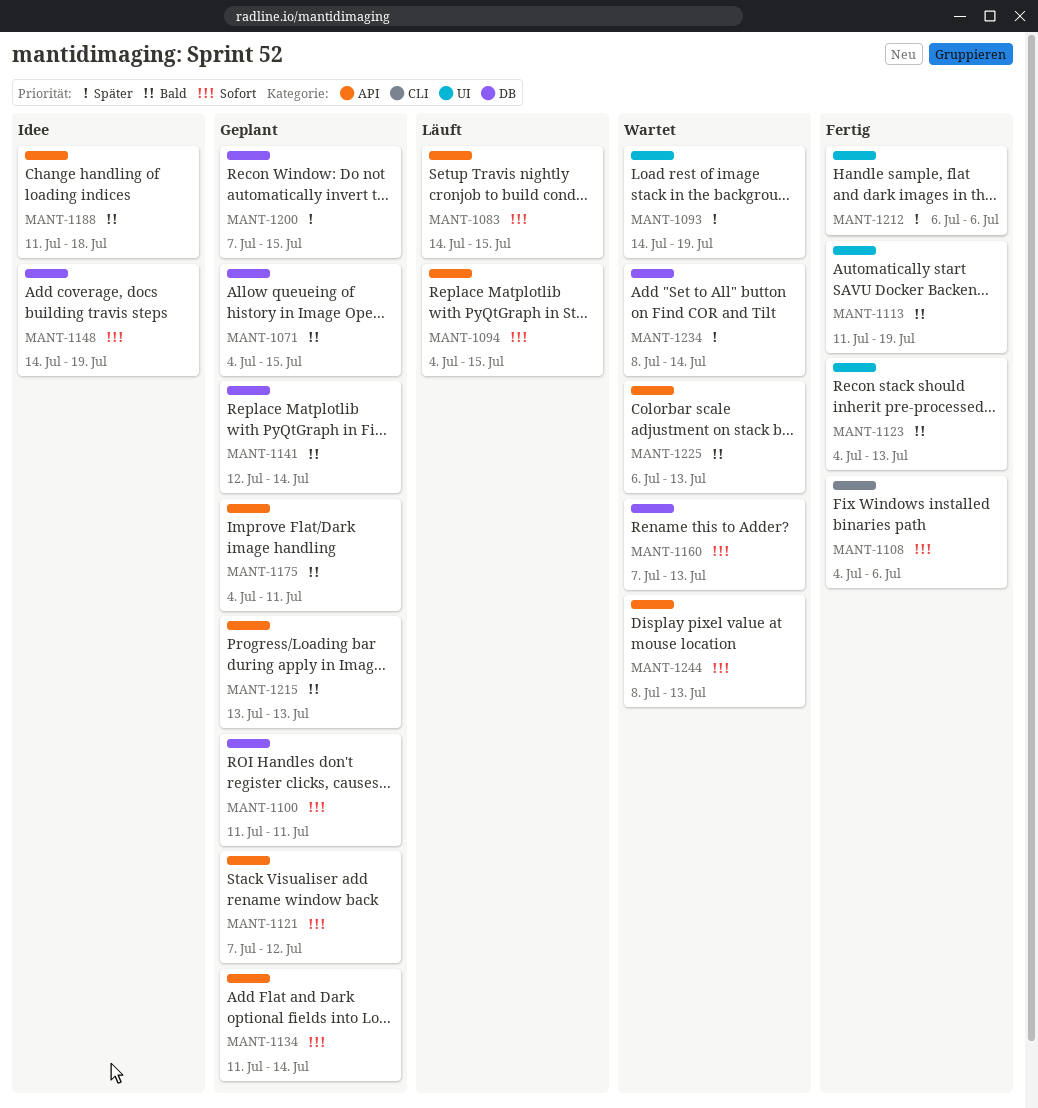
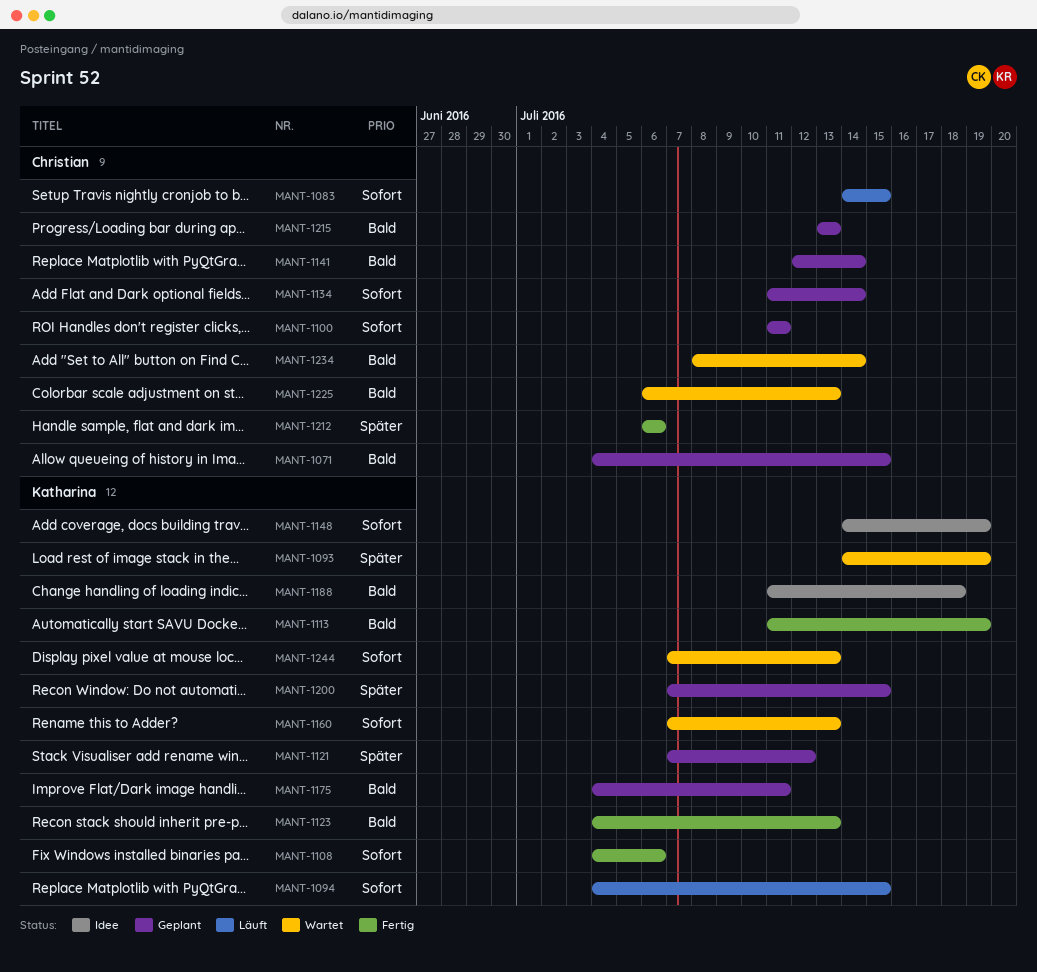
MANT-1121, priority: Sofort -> Später
MANT-1234, priority: Später -> Bald
MANT-1244, start: Jul 8 -> Jul 7

